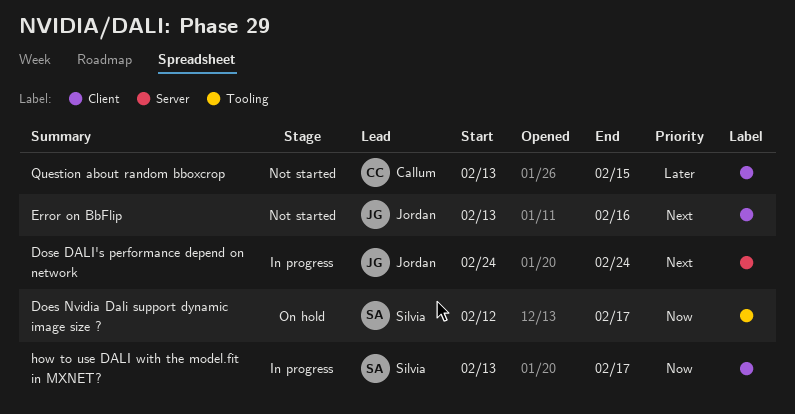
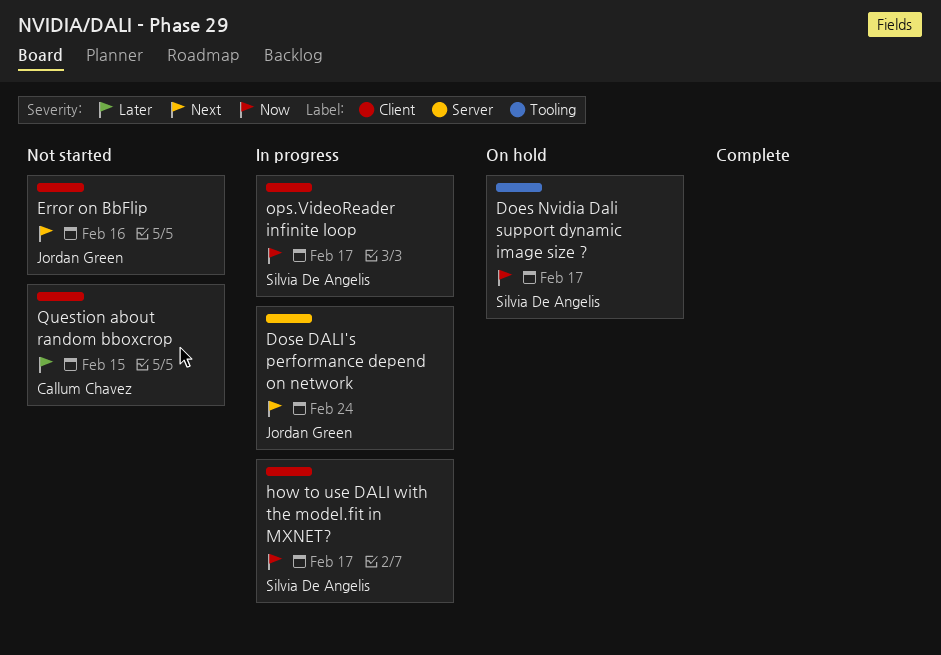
ops.VideoReader infinite loop: none -> present

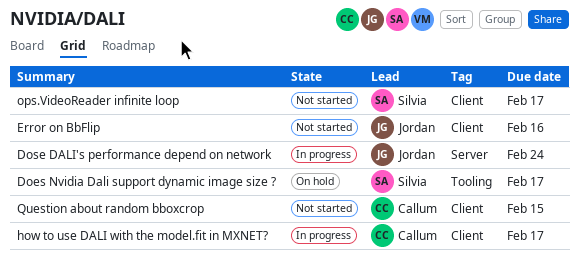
how to use DALI with the model.fit in MXNET?, owner: Silvia De Angelis -> Callum Chavez
ops.VideoReader infinite loop, status: In progress -> Not started

